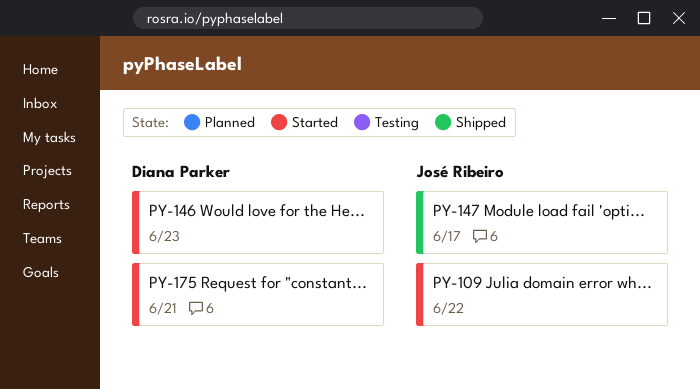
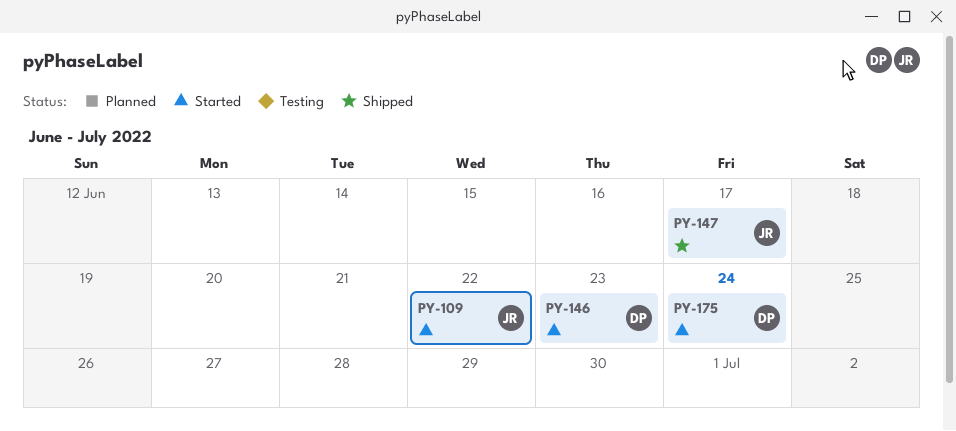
PY-175, due: Jun 21 -> Jun 24

